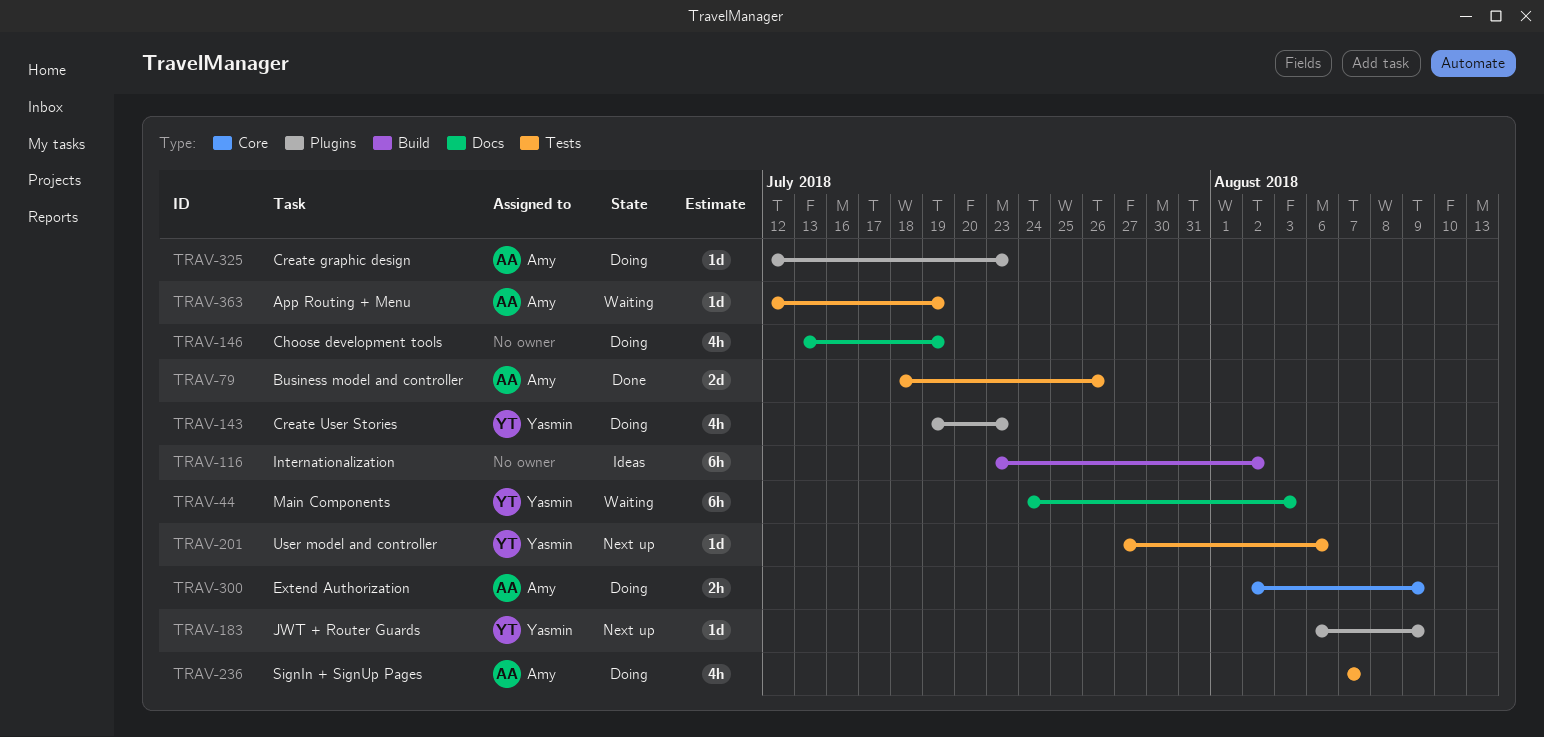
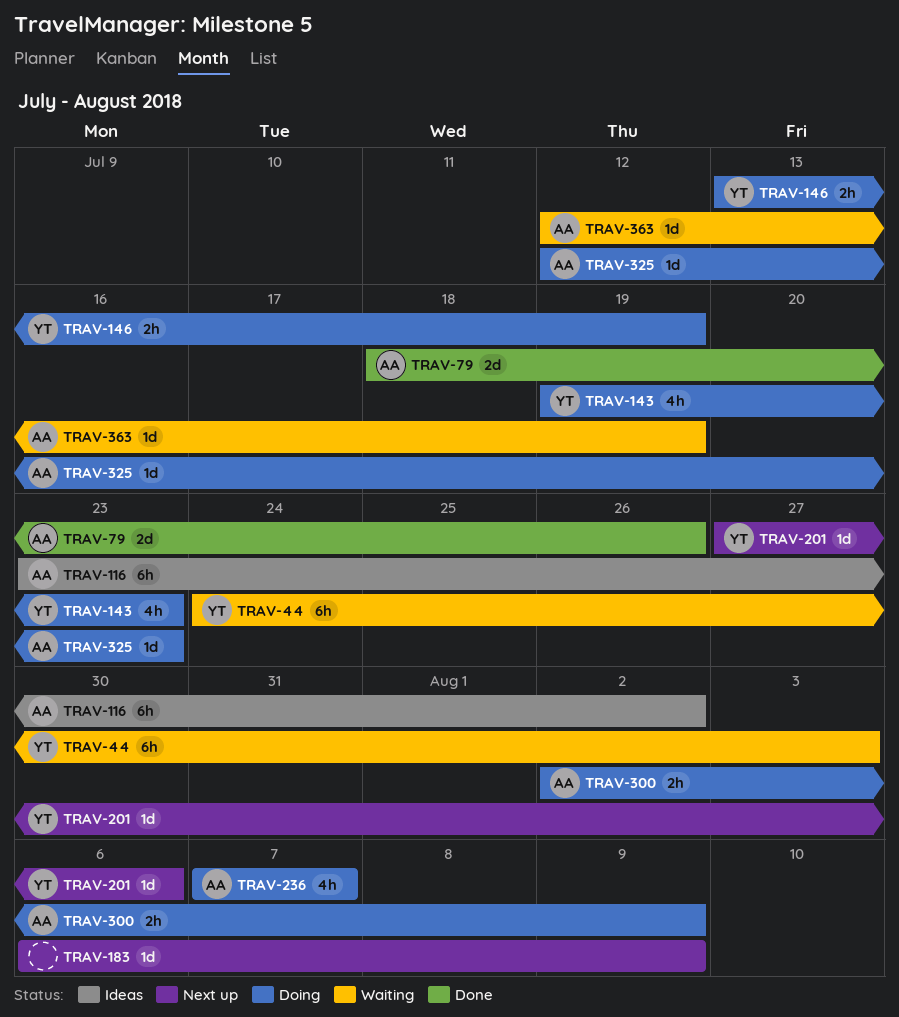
TRAV-116, owner: none -> Amy
TRAV-146, owner: none -> Yasmin
TRAV-146, estimate: 4h -> 2h
TRAV-183, owner: Yasmin -> none

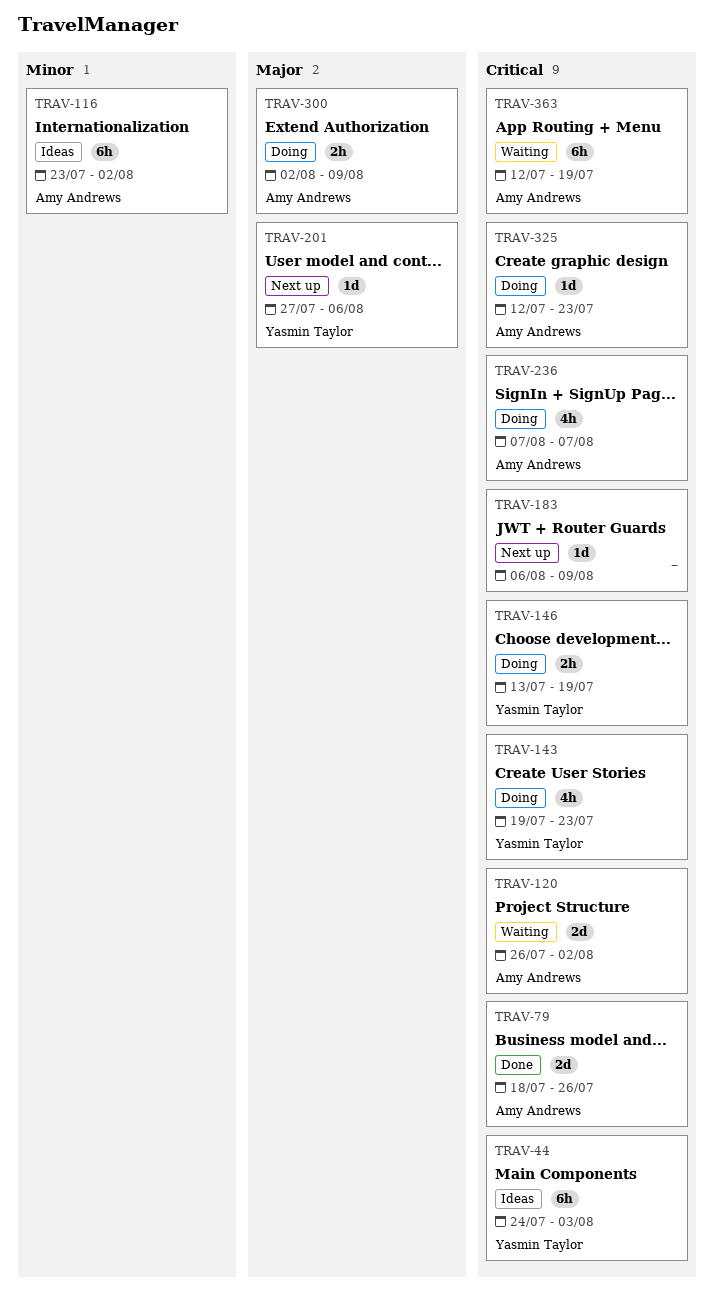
TRAV-44, status: Waiting -> Ideas
TRAV-120: none -> present
TRAV-363, estimate: 1d -> 6h

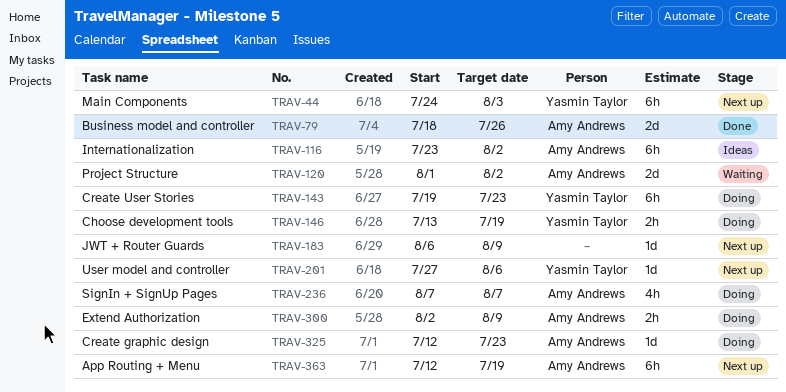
TRAV-44, status: Ideas -> Next up
TRAV-120, start: Jul 26 -> Aug 1
TRAV-143, estimate: 4h -> 6h
TRAV-363, status: Waiting -> Next up

